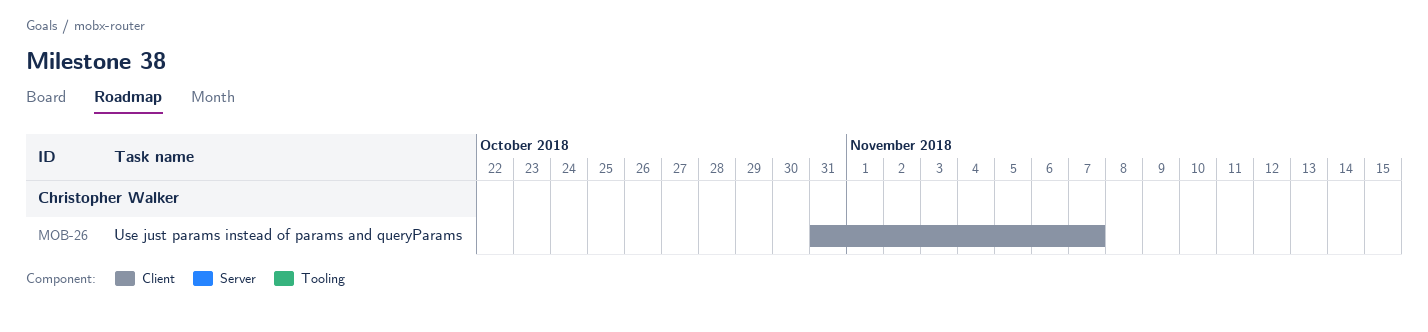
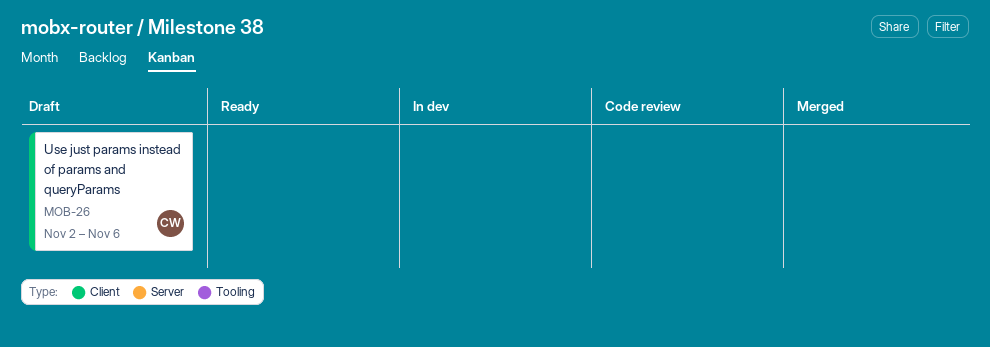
MOB-26, start: Oct 31 -> Nov 2
MOB-26, due: Nov 7 -> Nov 6

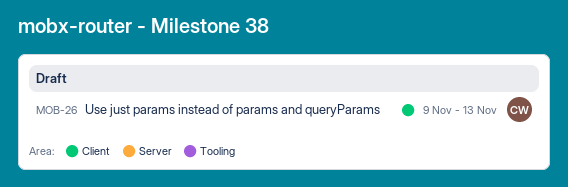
MOB-26, start: Nov 2 -> Nov 9
MOB-26, due: Nov 6 -> Nov 13

